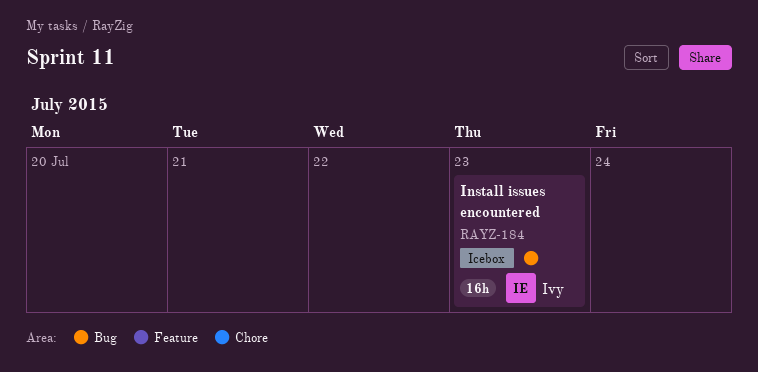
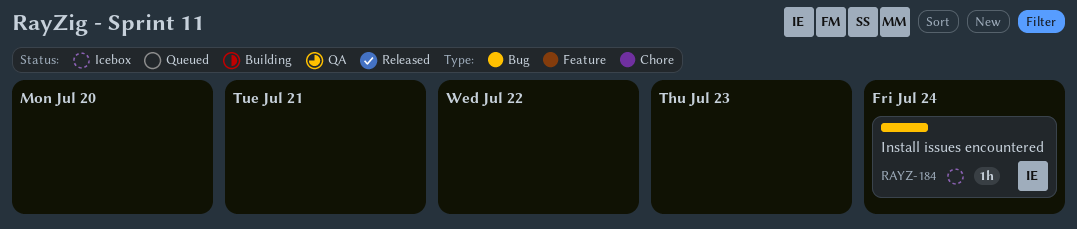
RAYZ-184, estimate: 16h -> 1h
RAYZ-184, due: Jul 23 -> Jul 24

